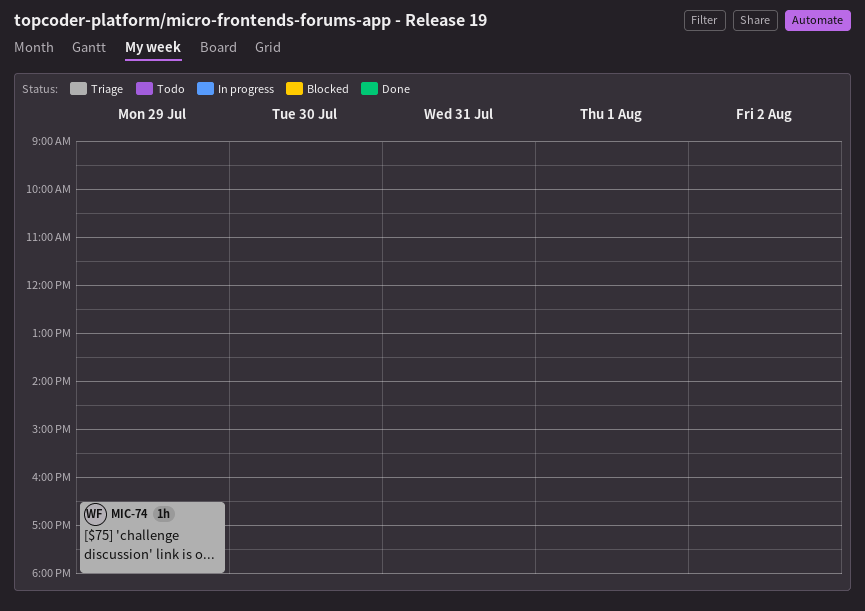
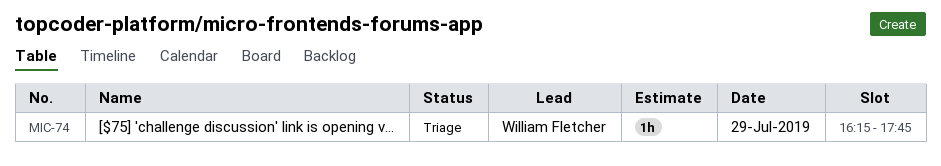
MIC-74, begins: 16:30 -> 16:15
MIC-74, ends: 18:00 -> 17:45

